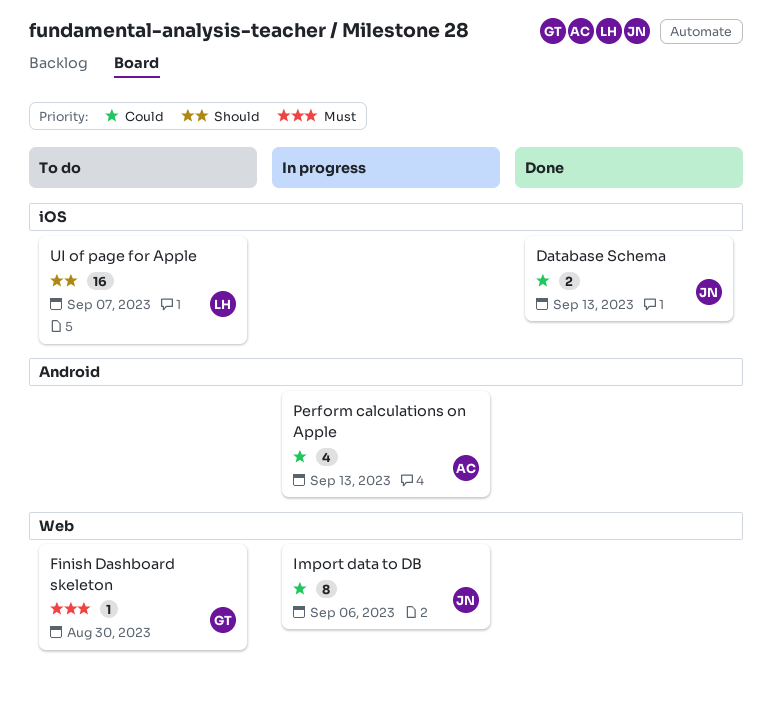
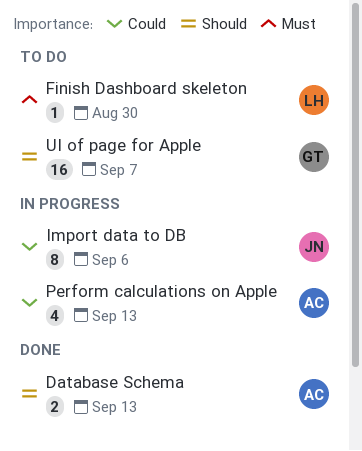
Database Schema, owner: JN -> AC
Database Schema, priority: Could -> Should
Finish Dashboard skeleton, owner: GT -> LH
UI of page for Apple, owner: LH -> GT

